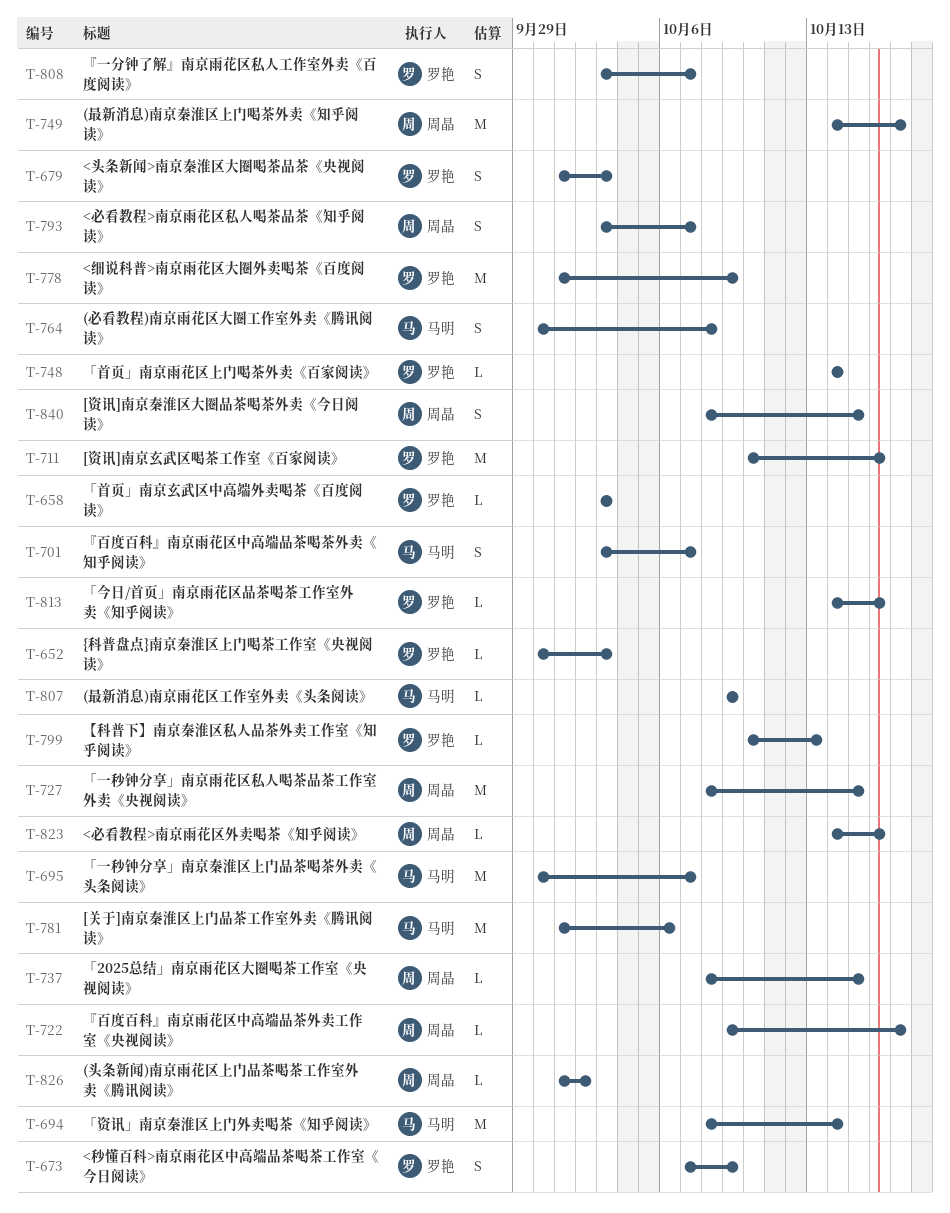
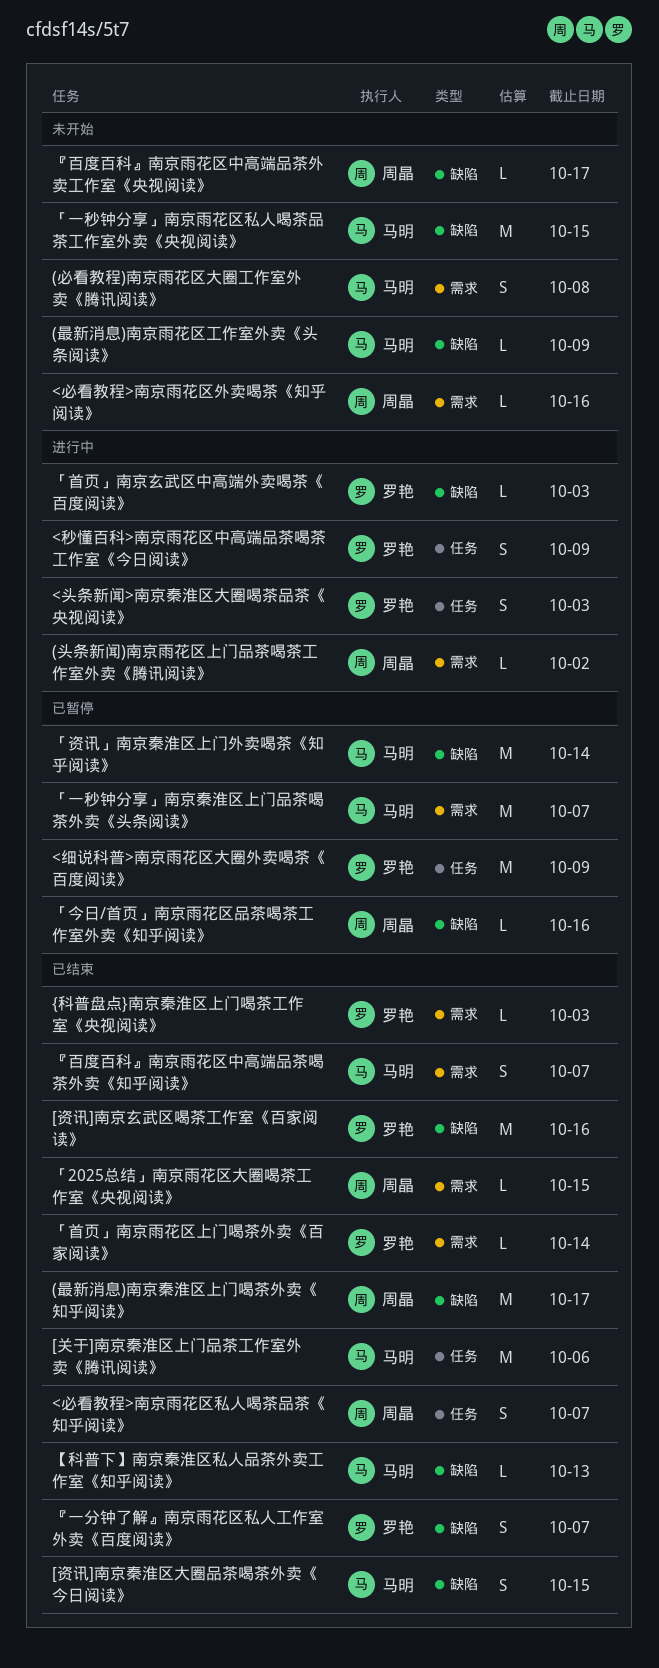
[资讯]南京秦淮区大圈品茶喝茶外卖《今日阅读》, owner: 周晶 -> 马明
「一秒钟分享」南京雨花区私人喝茶品茶工作室外卖《央视阅读》, owner: 周晶 -> 马明
「今日/首页」南京雨花区品茶喝茶工作室外卖《知乎阅读》, owner: 罗艳 -> 周晶
【科普下】南京秦淮区私人品茶外卖工作室《知乎阅读》, owner: 罗艳 -> 马明

